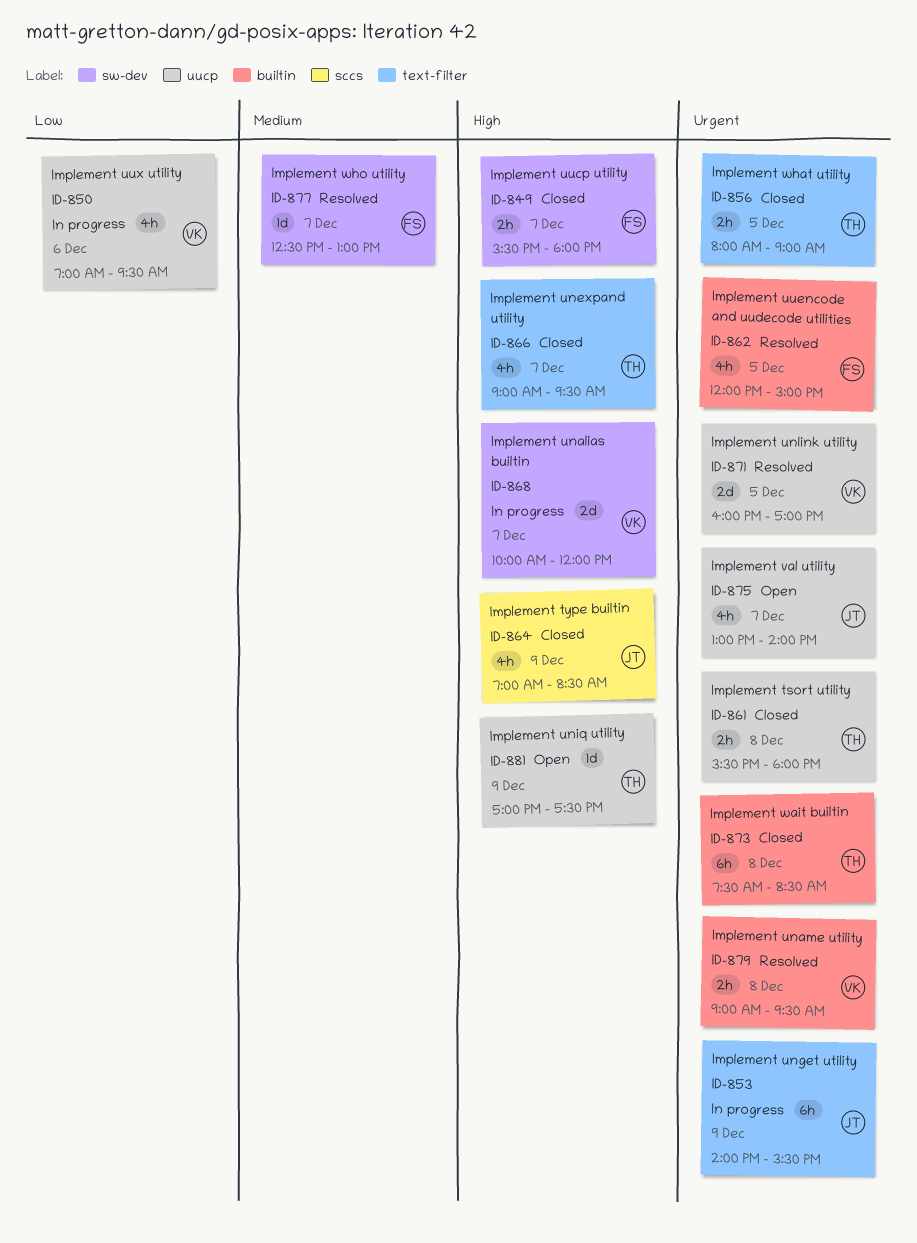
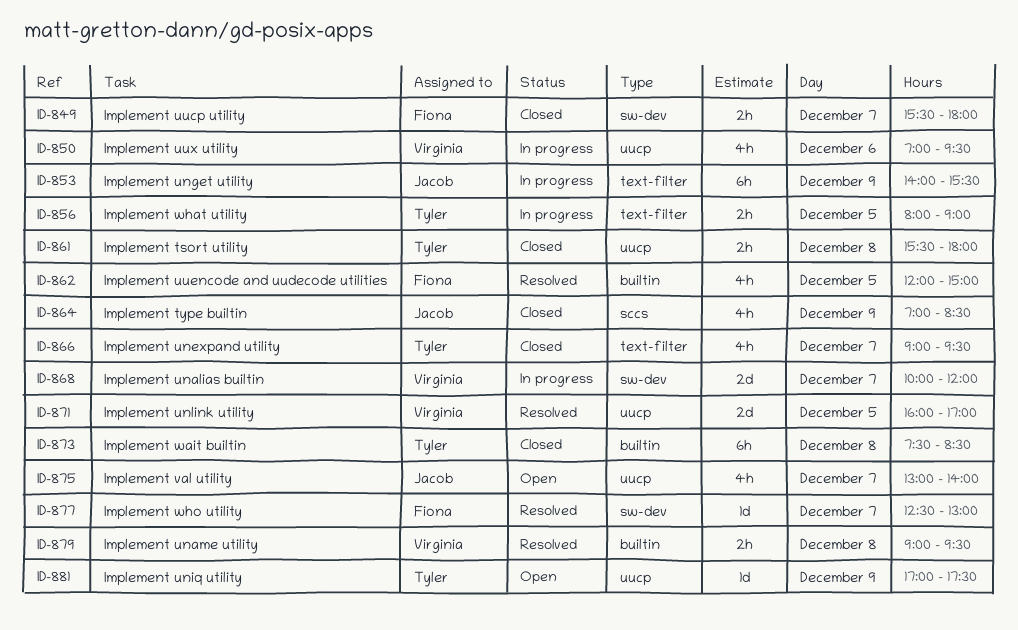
ID-856, status: Closed -> In progress

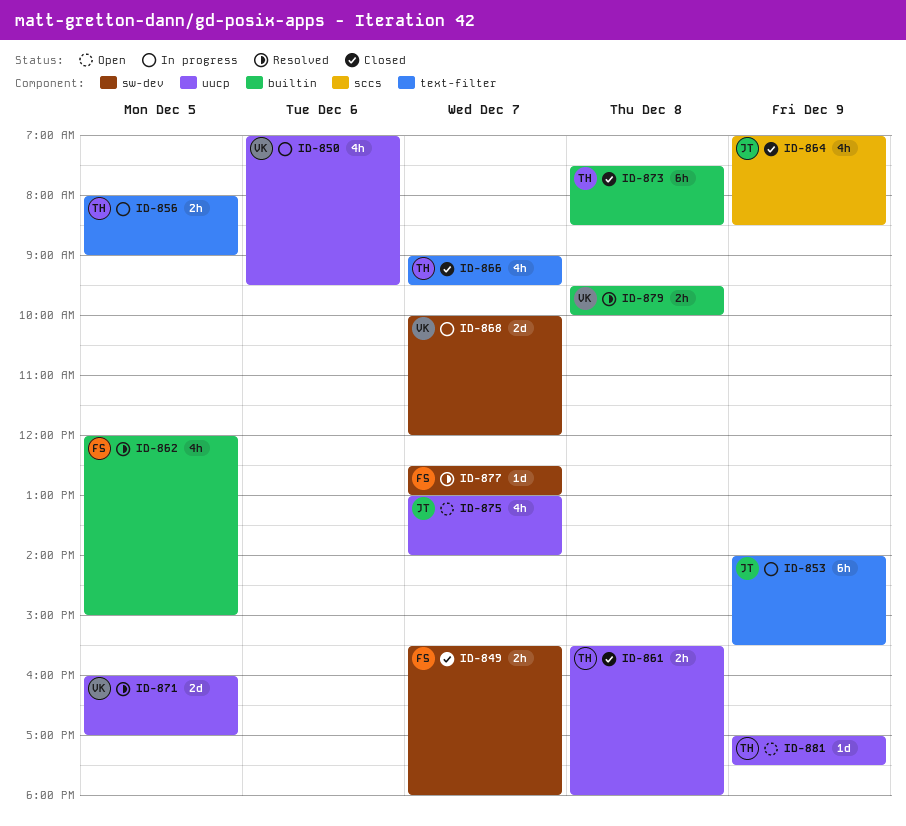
ID-879, begins: 09:00 -> 09:30
ID-879, ends: 09:30 -> 10:00

